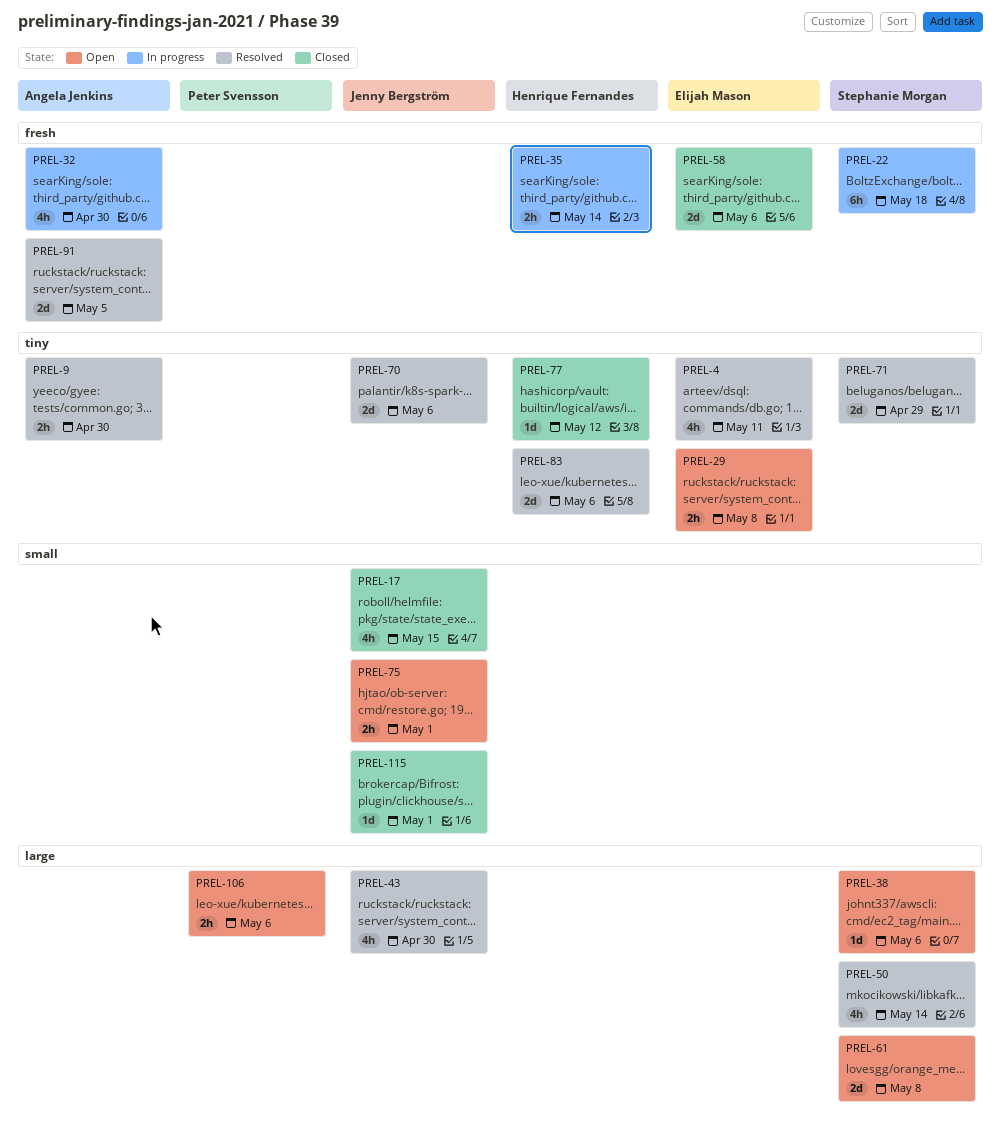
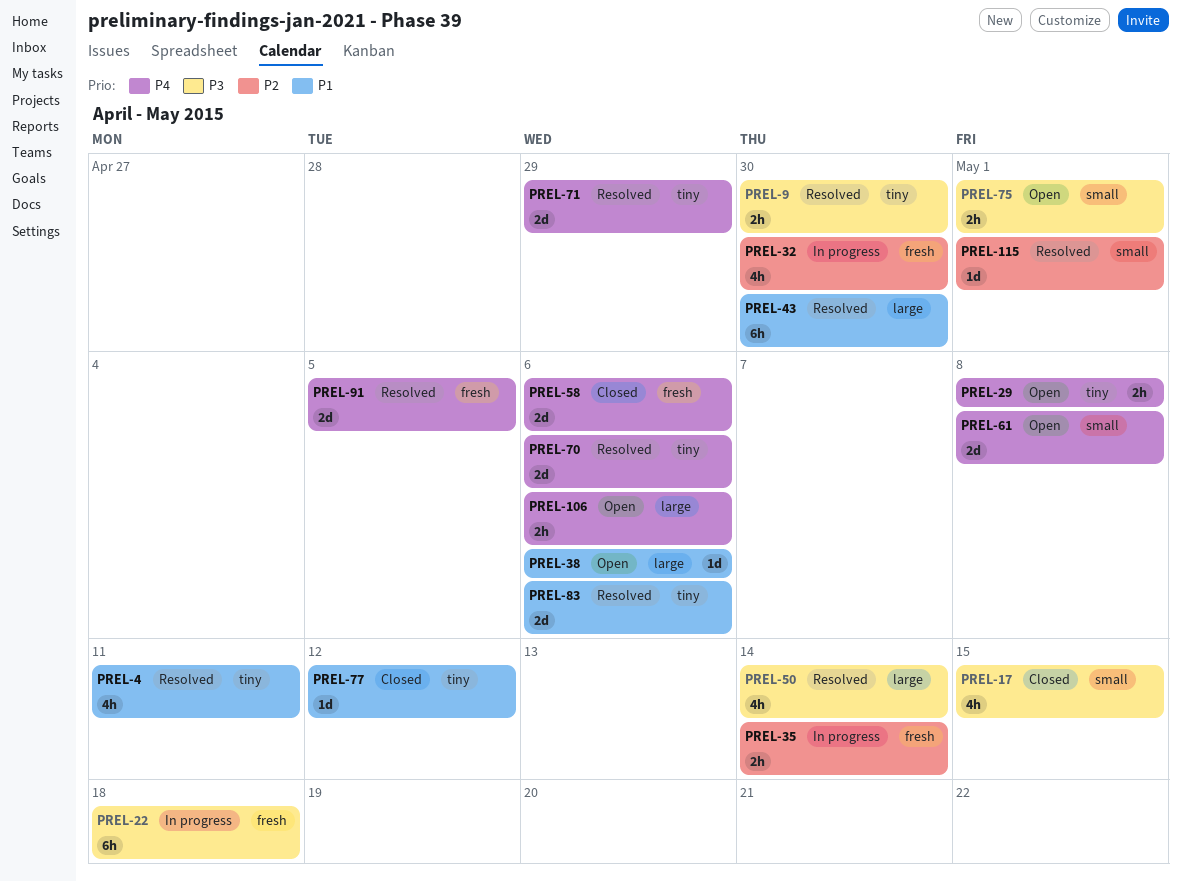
PREL-43, estimate: 4h -> 6h
PREL-61, label: large -> small
PREL-115, status: Closed -> Resolved

